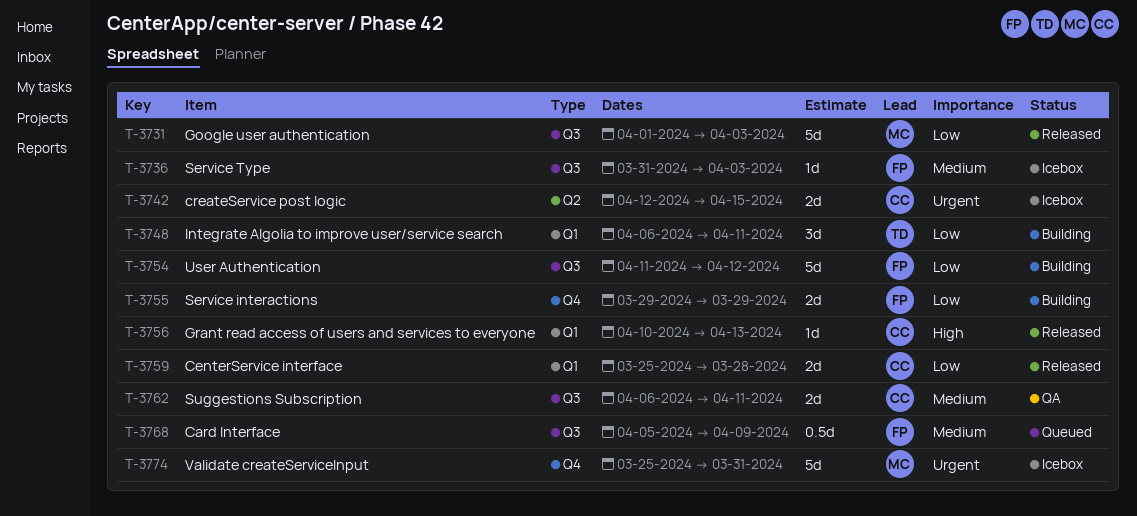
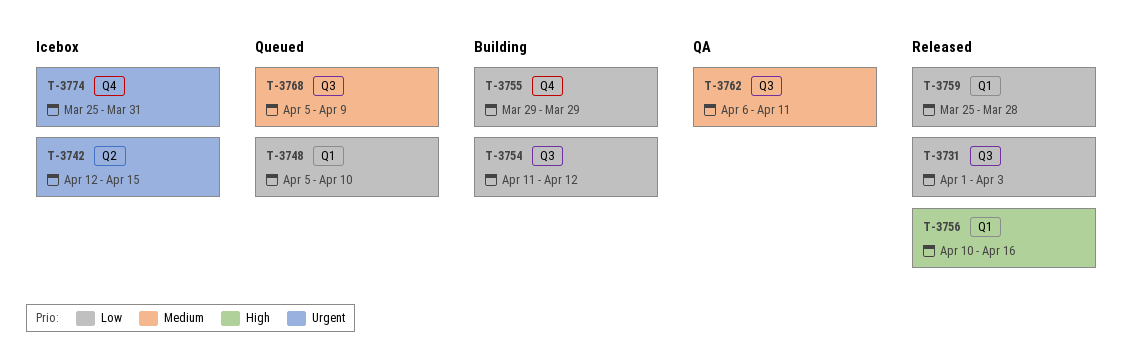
T-3736: present -> none
T-3748, status: Building -> Queued
T-3748, start: Apr 6 -> Apr 5
T-3748, due: Apr 11 -> Apr 10
T-3756, due: Apr 13 -> Apr 16

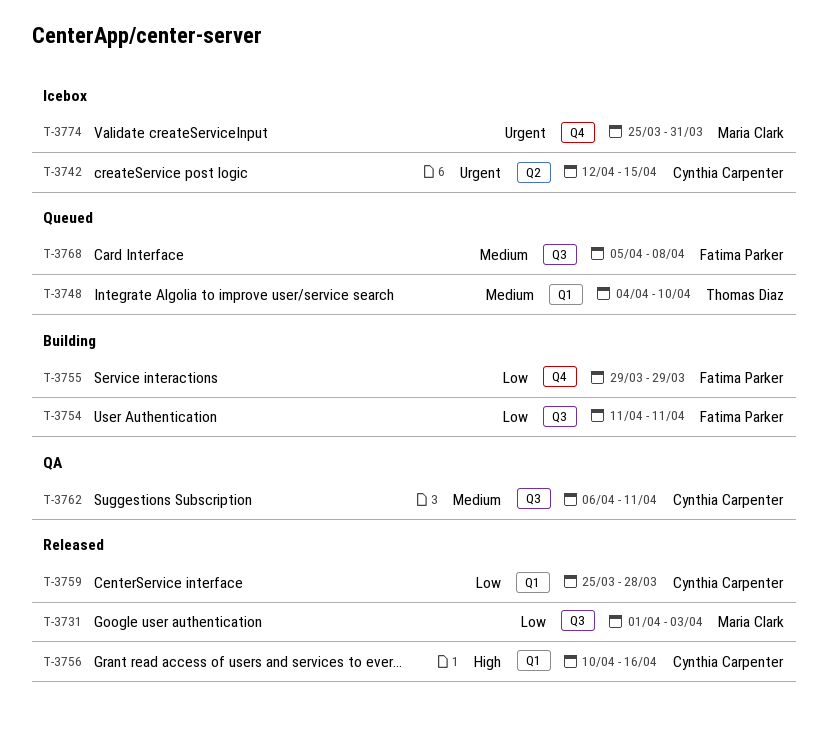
T-3748, priority: Low -> Medium
T-3748, start: Apr 5 -> Apr 4
T-3754, due: Apr 12 -> Apr 11
T-3768, due: Apr 9 -> Apr 8

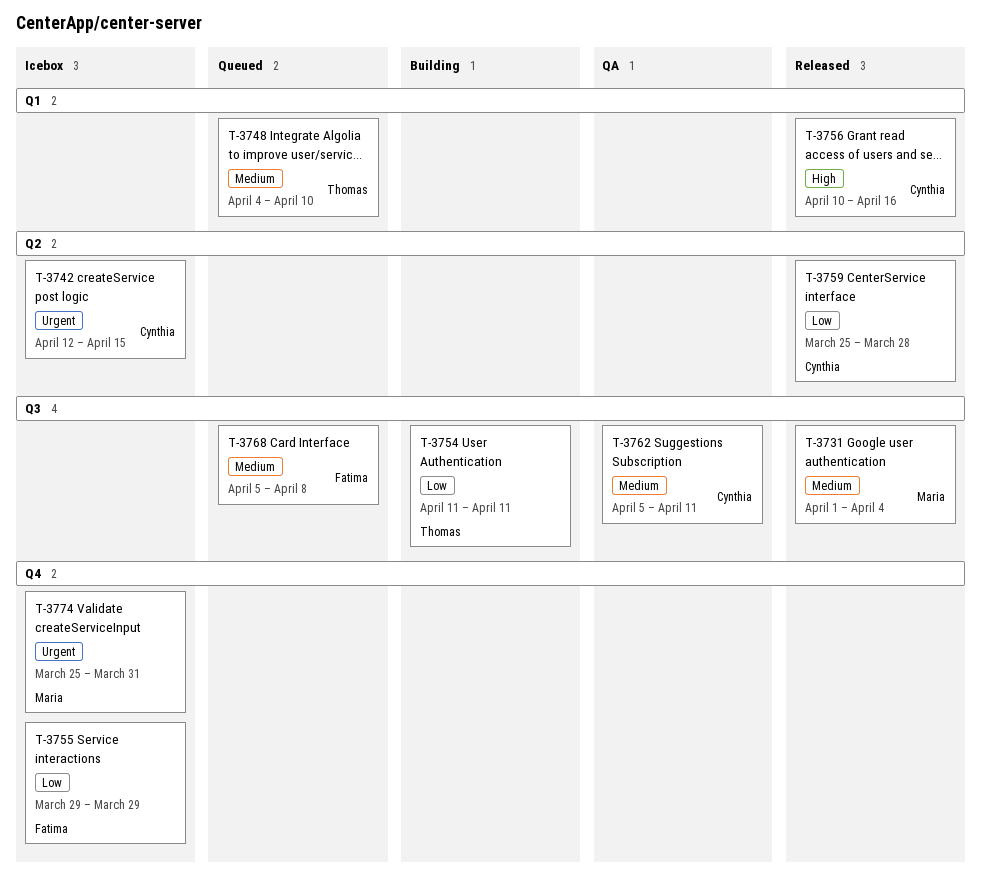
T-3731, priority: Low -> Medium
T-3731, due: Apr 3 -> Apr 4
T-3754, owner: Fatima Parker -> Thomas Diaz
T-3755, status: Building -> Icebox
T-3759, label: Q1 -> Q2
T-3762, start: Apr 6 -> Apr 5

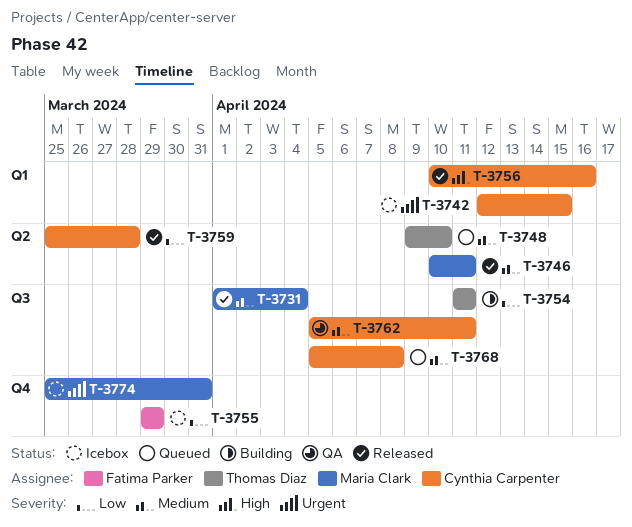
T-3742, label: Q2 -> Q1
T-3746: none -> present
T-3748, label: Q1 -> Q2
T-3748, start: Apr 4 -> Apr 9
T-3768, owner: Fatima Parker -> Cynthia Carpenter

